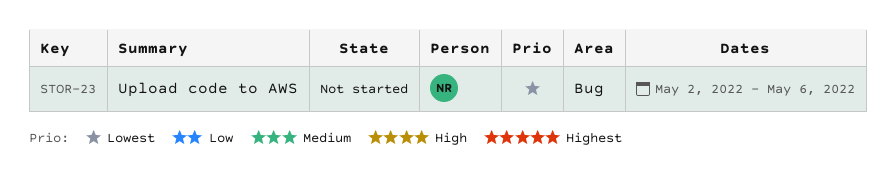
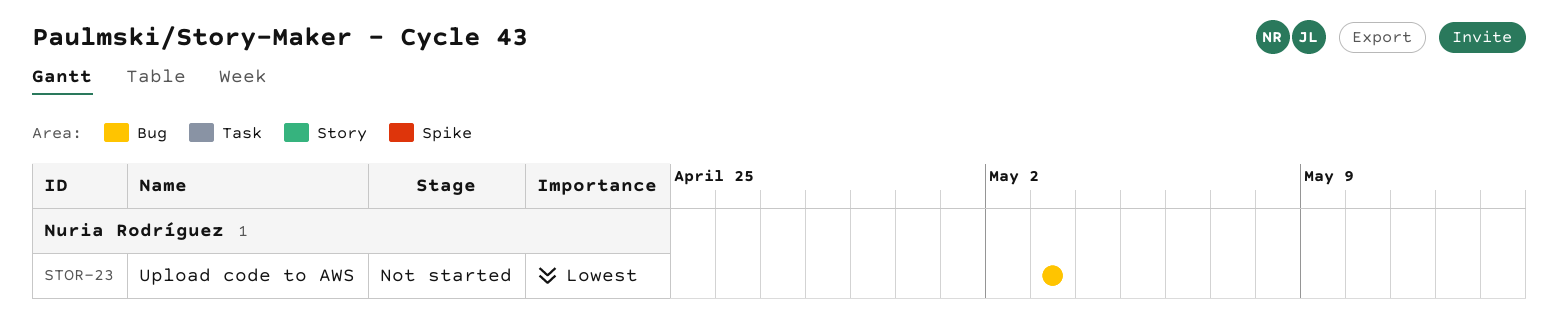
STOR-23, start: May 2 -> May 3
STOR-23, due: May 6 -> May 3

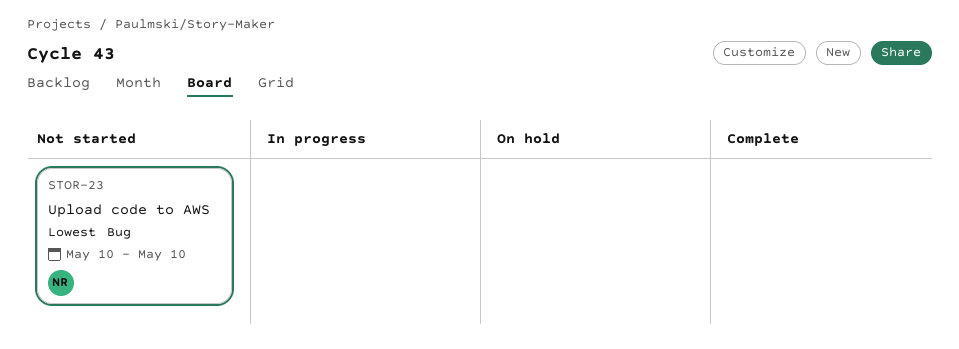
STOR-23, start: May 3 -> May 10
STOR-23, due: May 3 -> May 10

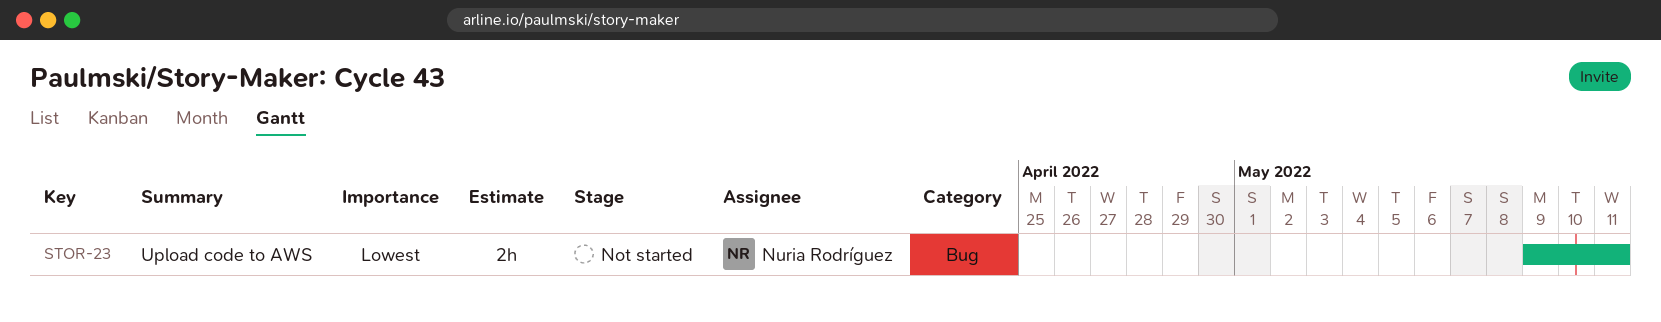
STOR-23, start: May 10 -> May 9
STOR-23, due: May 10 -> May 11

